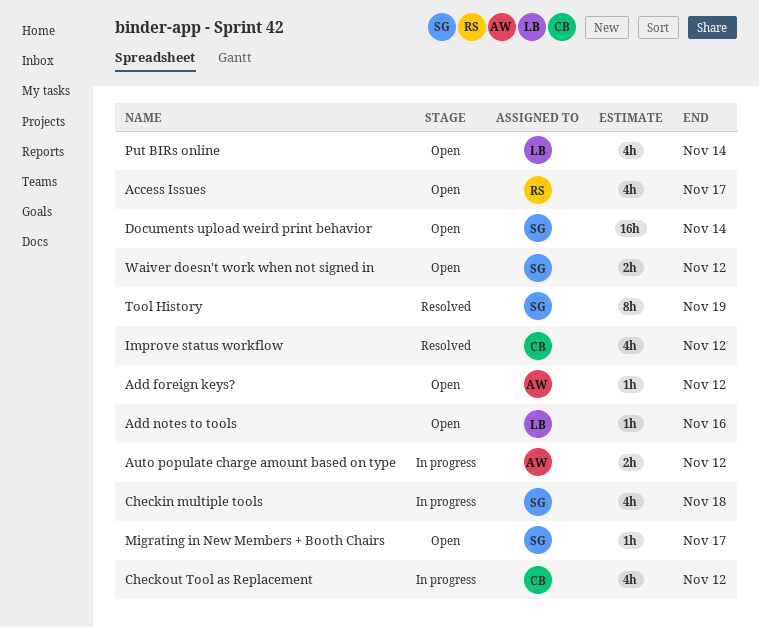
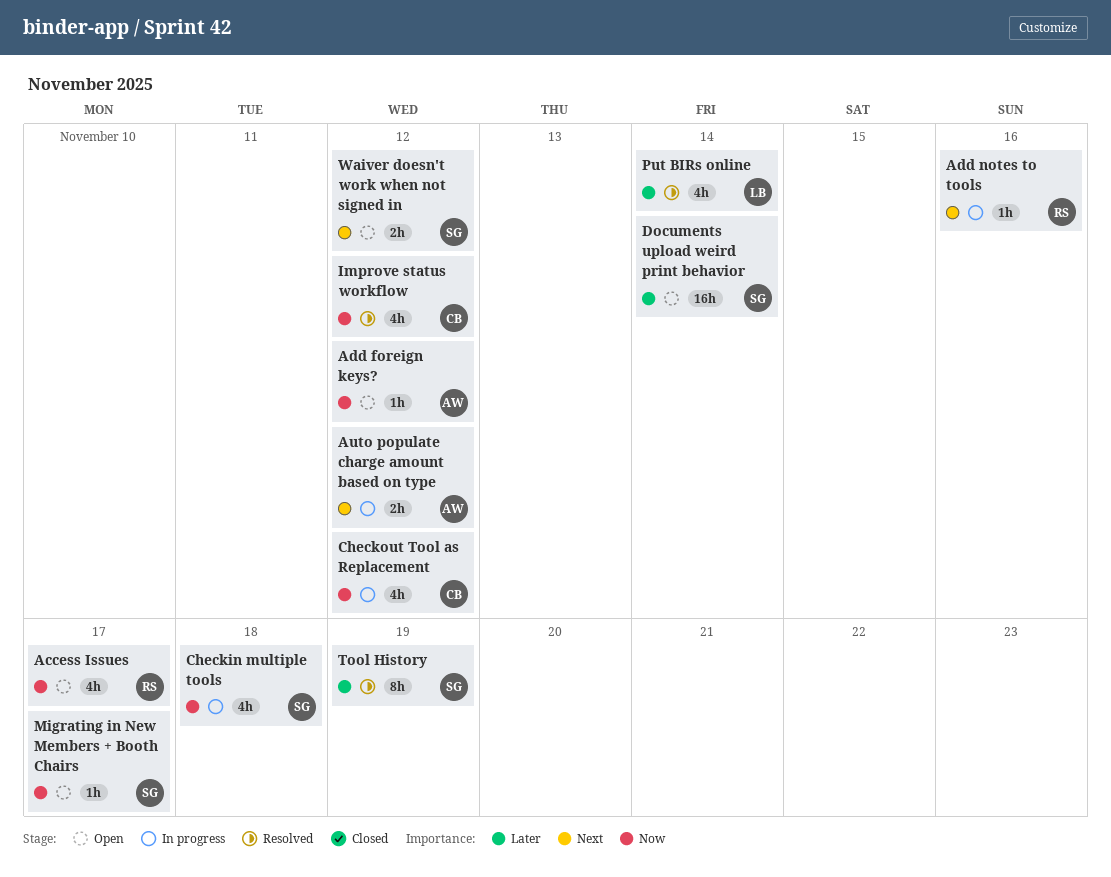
Add notes to tools, status: Open -> In progress
Add notes to tools, owner: LB -> RS
Put BIRs online, status: Open -> Resolved

